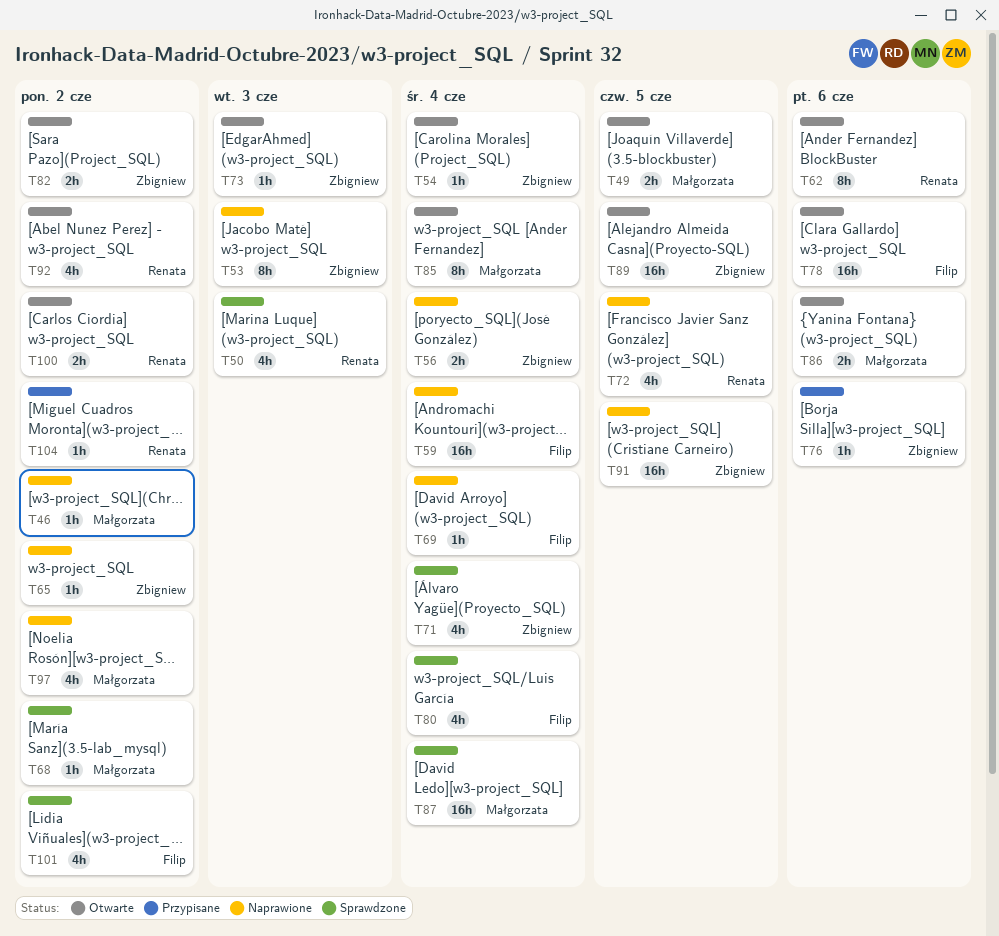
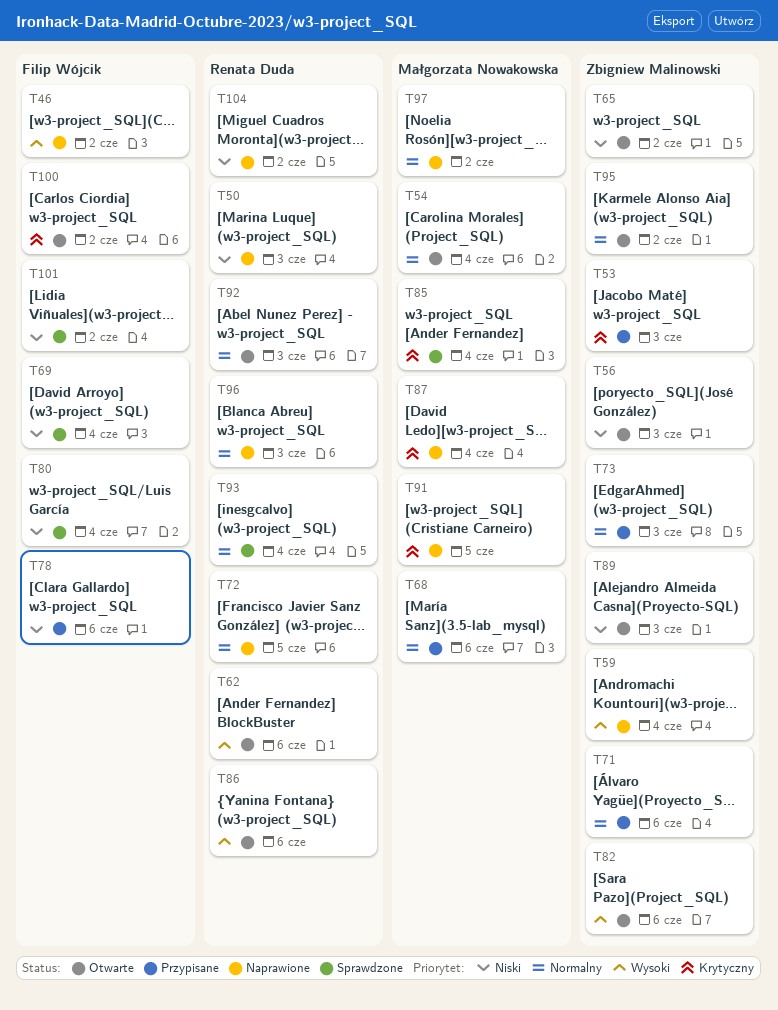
T46, owner: Małgorzata Nowakowska -> Filip Wójcik
T49: present -> none
T50, status: Sprawdzone -> Naprawione
T53, status: Naprawione -> Przypisane
T54, owner: Zbigniew Malinowski -> Małgorzata Nowakowska
T56, status: Naprawione -> Otwarte
T56, due: Jun 4 -> Jun 3
T59, owner: Filip Wójcik -> Zbigniew Malinowski
T65, status: Naprawione -> Otwarte
T68, status: Sprawdzone -> Przypisane
T68, due: Jun 2 -> Jun 6
T69, status: Naprawione -> Sprawdzone
T71, status: Sprawdzone -> Przypisane
T71, due: Jun 4 -> Jun 6
T73, status: Otwarte -> Przypisane
T76: present -> none
T78, status: Otwarte -> Przypisane
T82, due: Jun 2 -> Jun 6
T85, status: Otwarte -> Sprawdzone
T86, owner: Małgorzata Nowakowska -> Renata Duda
T87, status: Sprawdzone -> Naprawione
T89, due: Jun 5 -> Jun 3
T91, owner: Zbigniew Malinowski -> Małgorzata Nowakowska
T92, due: Jun 2 -> Jun 3
T93: none -> present
T95: none -> present
T96: none -> present
T100, owner: Renata Duda -> Filip Wójcik
T104, status: Przypisane -> Naprawione

